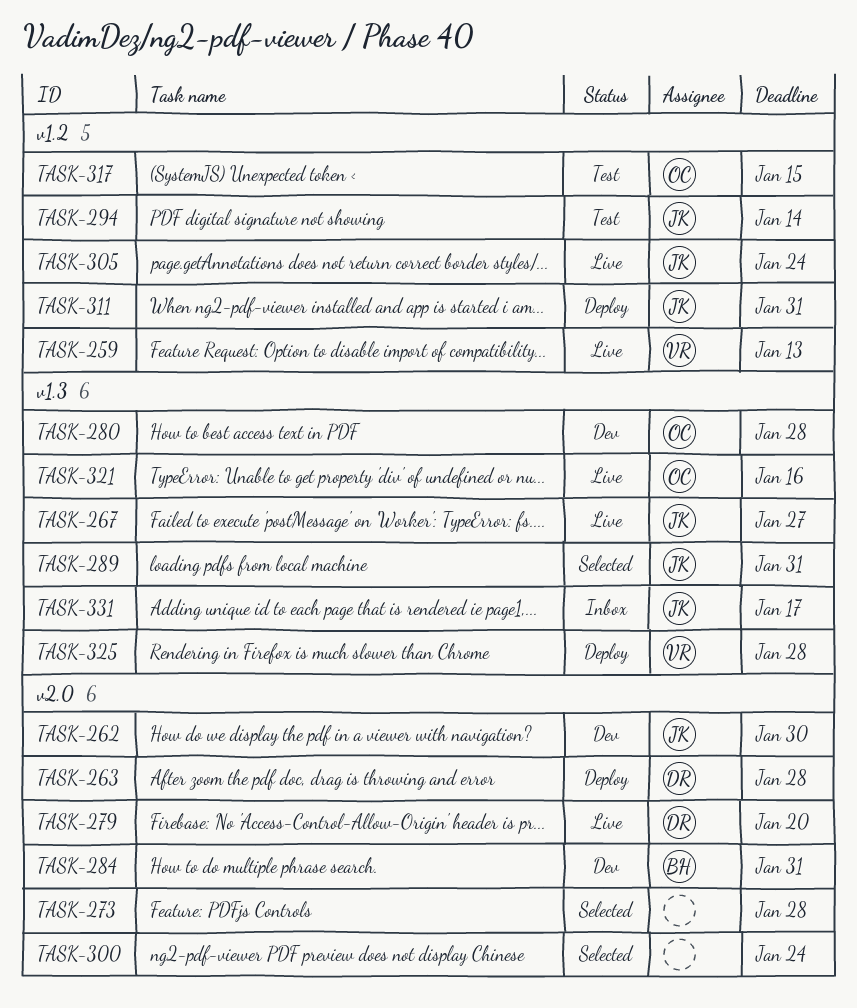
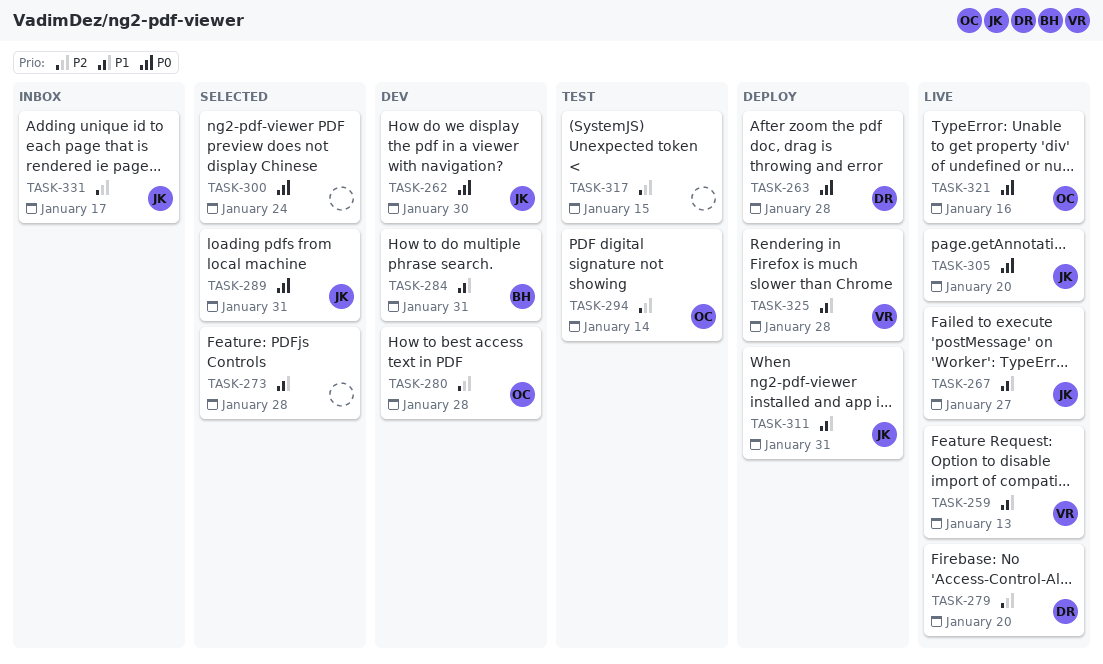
TASK-294, owner: JK -> OC
TASK-305, due: Jan 24 -> Jan 20
TASK-317, owner: OC -> none

